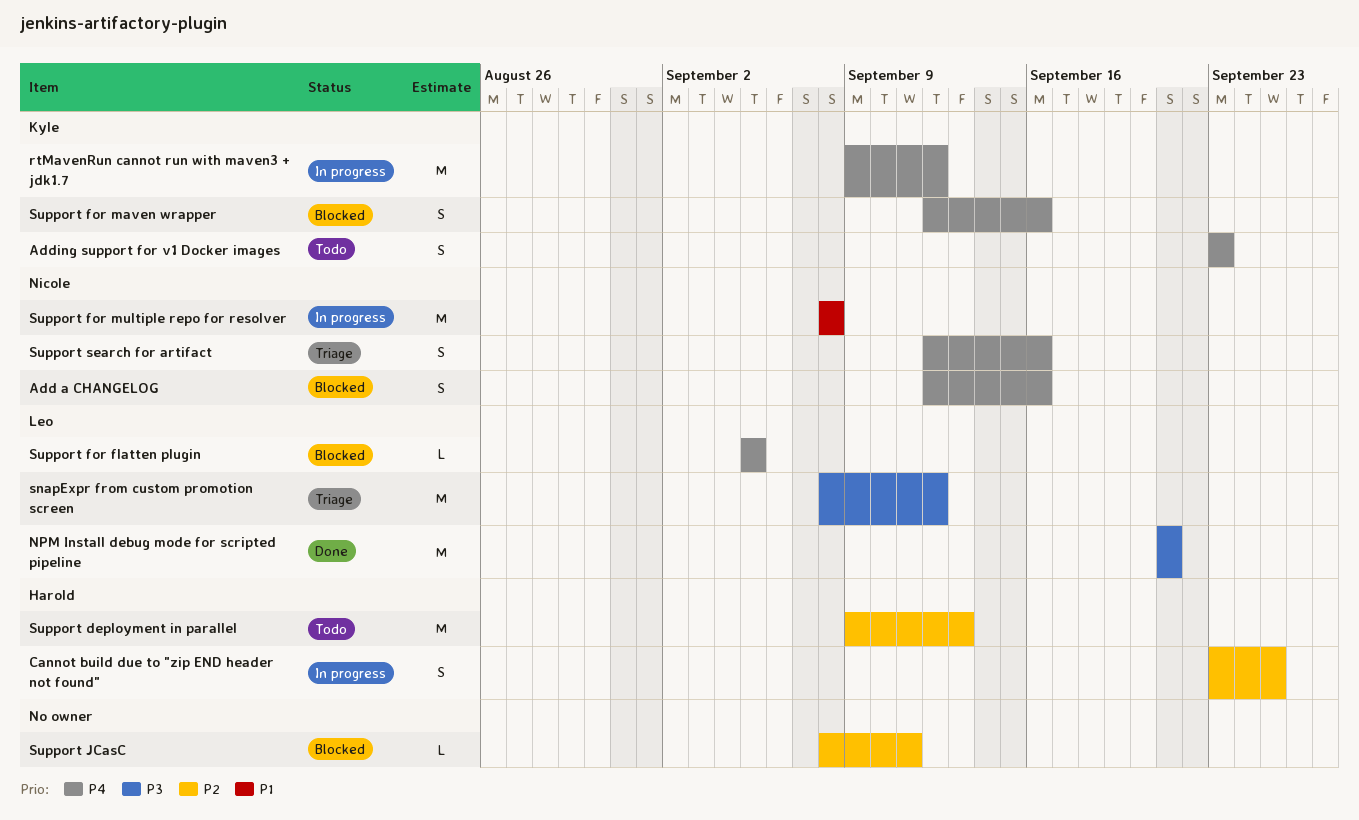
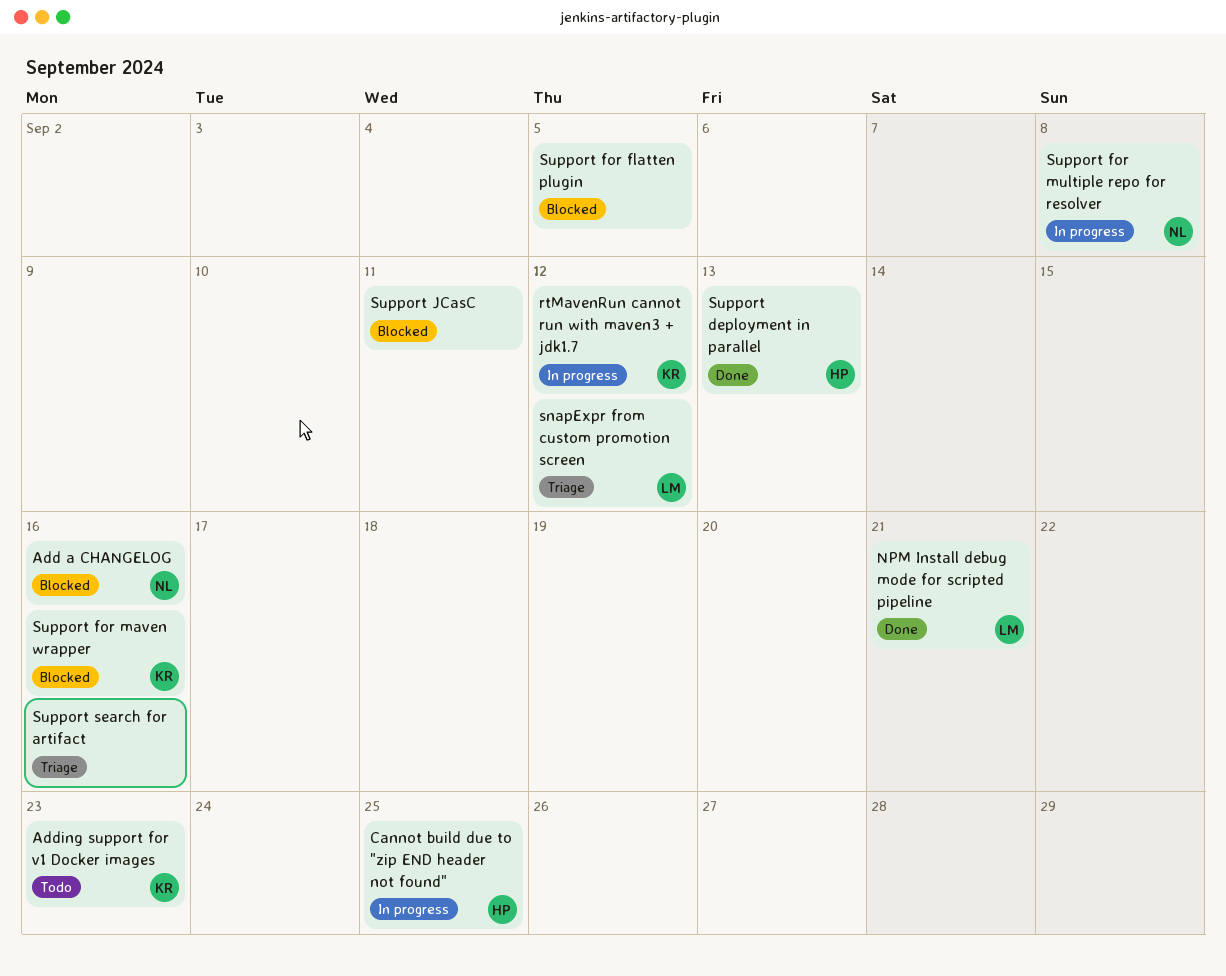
Support deployment in parallel, status: Todo -> Done
Support for flatten plugin, owner: Leo -> none
Support search for artifact, owner: Nicole -> none

